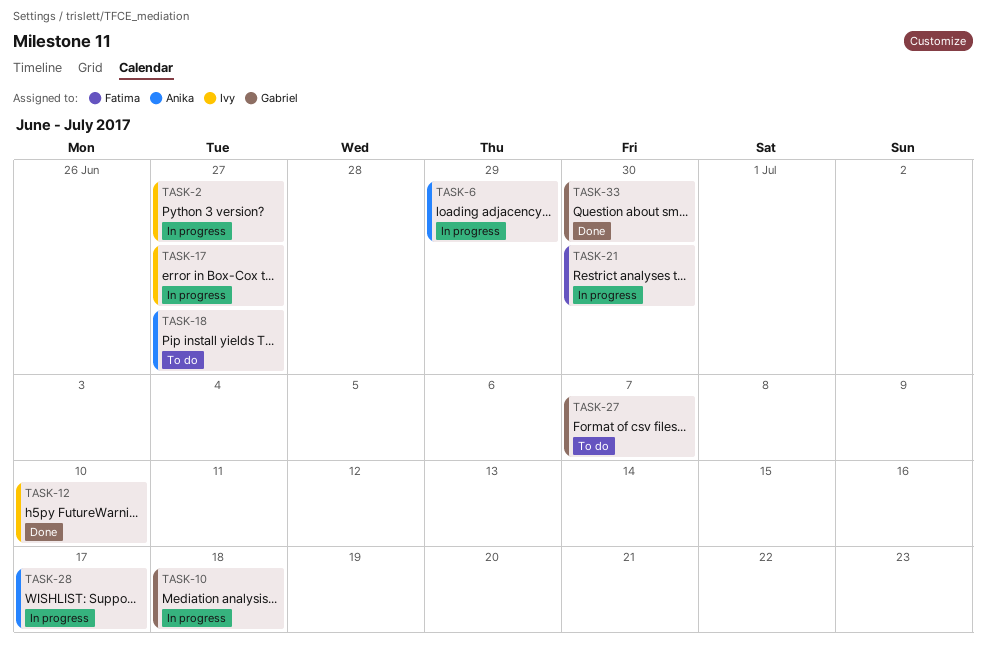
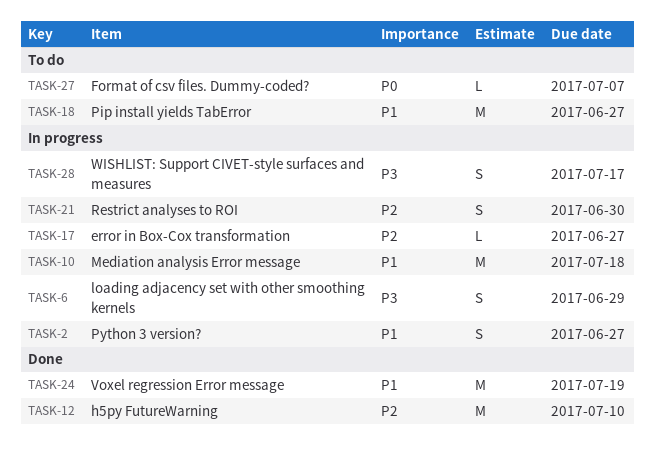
TASK-24: none -> present
TASK-33: present -> none

